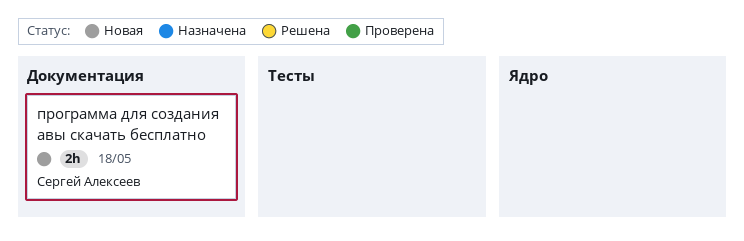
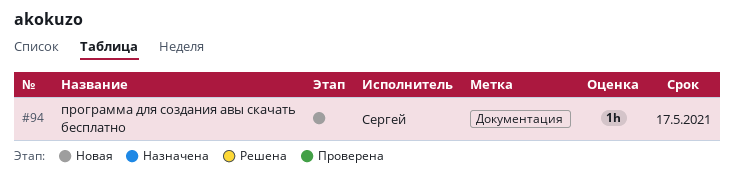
программа для создания авы скачать бесплатно, estimate: 2h -> 1h
программа для создания авы скачать бесплатно, due: May 18 -> May 17

